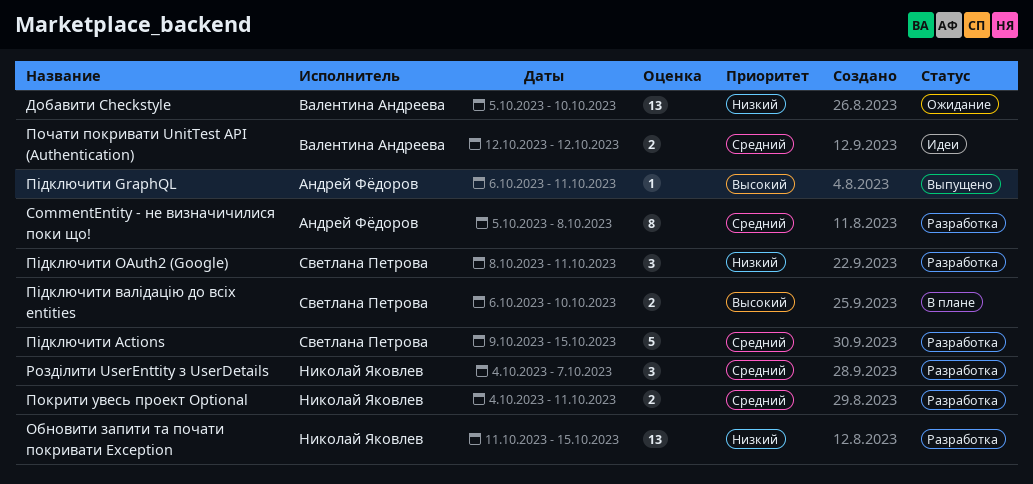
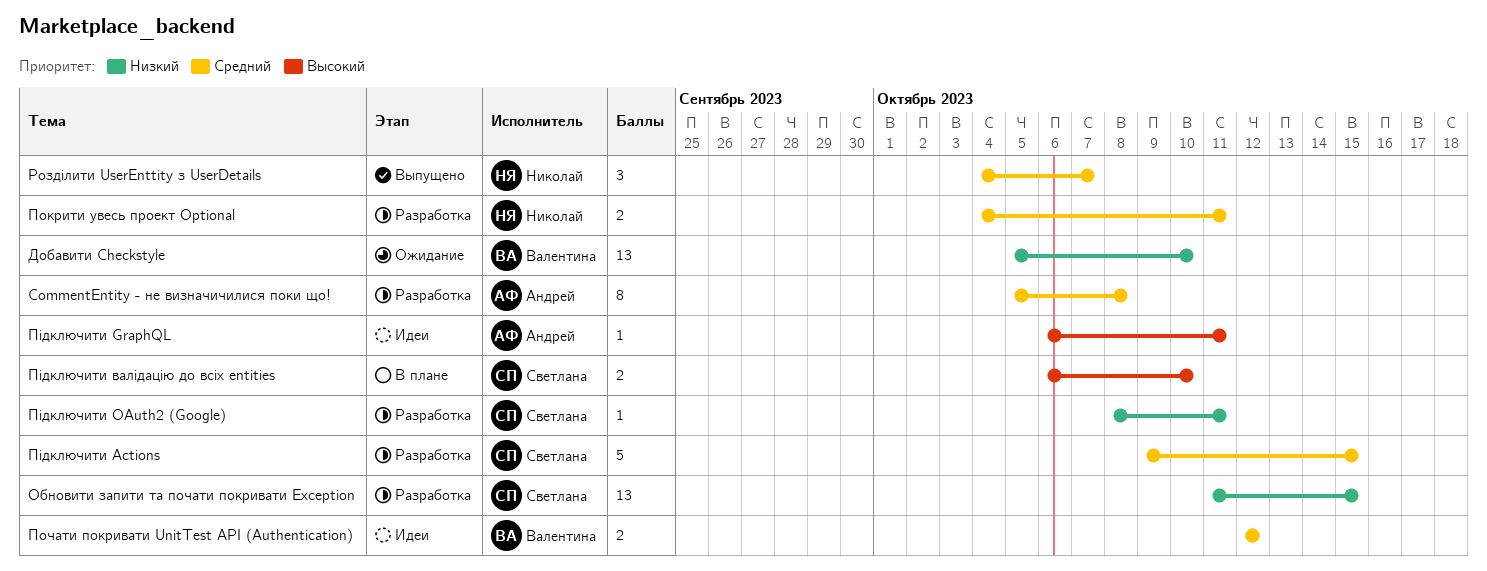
Обновити запити та почати покривати Exception, owner: Николай Яковлев -> Светлана Петрова
Підключити GraphQL, status: Выпущено -> Идеи
Підключити OAuth2 (Google), estimate: 3 -> 1
Розділити UserEnttity з UserDetails, status: Разработка -> Выпущено

